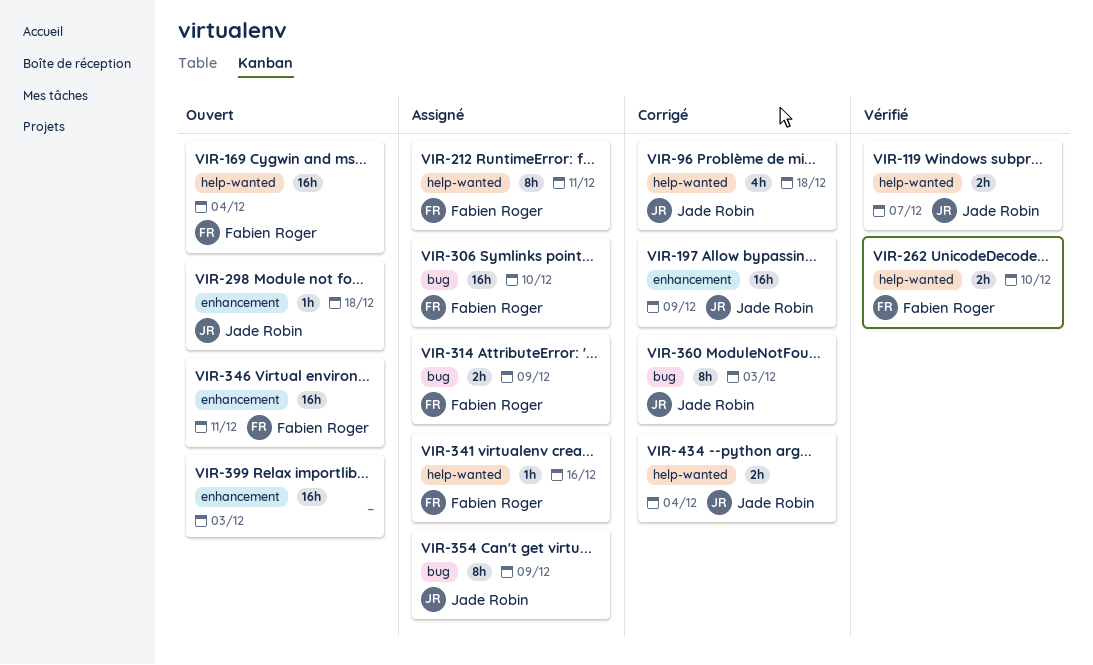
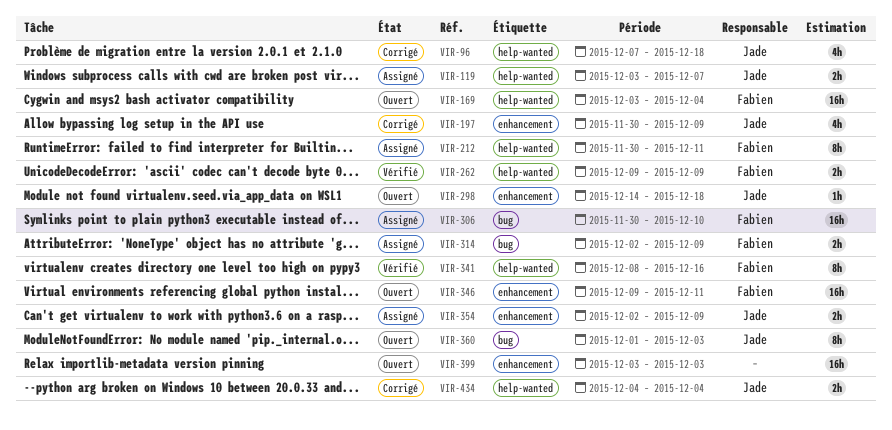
VIR-119, status: Vérifié -> Assigné
VIR-197, estimate: 16h -> 4h
VIR-262, due: Dec 10 -> Dec 9
VIR-341, status: Assigné -> Vérifié
VIR-341, estimate: 1h -> 8h
VIR-354, label: bug -> enhancement
VIR-354, estimate: 8h -> 2h
VIR-360, status: Corrigé -> Ouvert

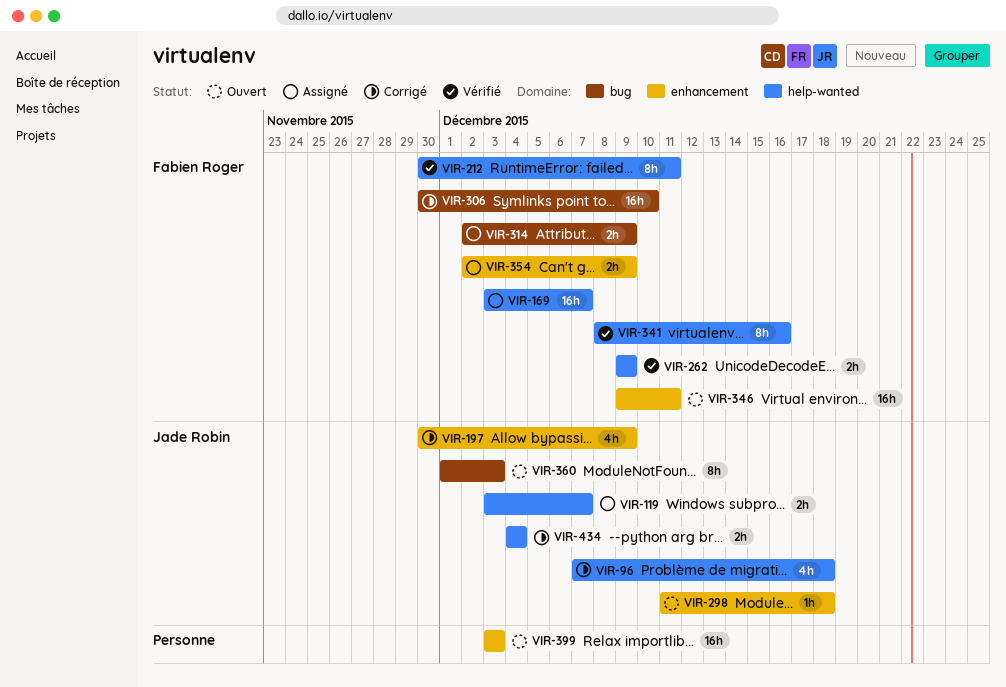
VIR-169, status: Ouvert -> Assigné
VIR-169, due: Dec 4 -> Dec 7
VIR-212, status: Assigné -> Vérifié
VIR-298, start: Dec 14 -> Dec 11
VIR-306, status: Assigné -> Corrigé
VIR-354, owner: Jade Robin -> Fabien Roger

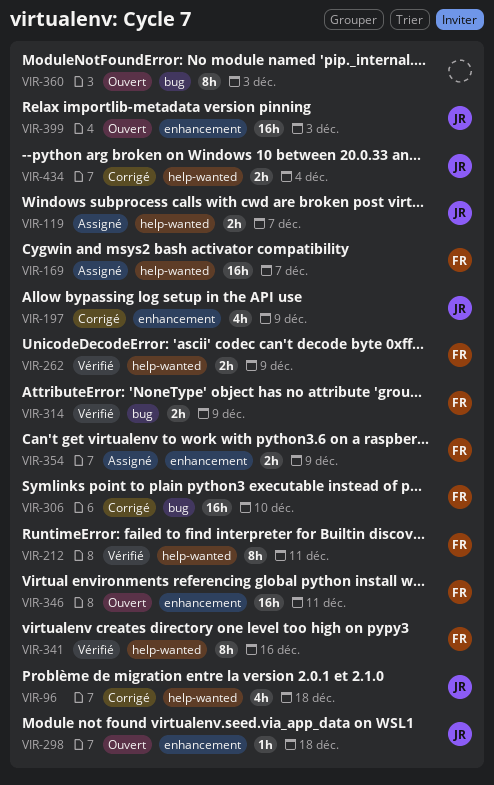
VIR-314, status: Assigné -> Vérifié
VIR-360, owner: Jade Robin -> none
VIR-399, owner: none -> Jade Robin

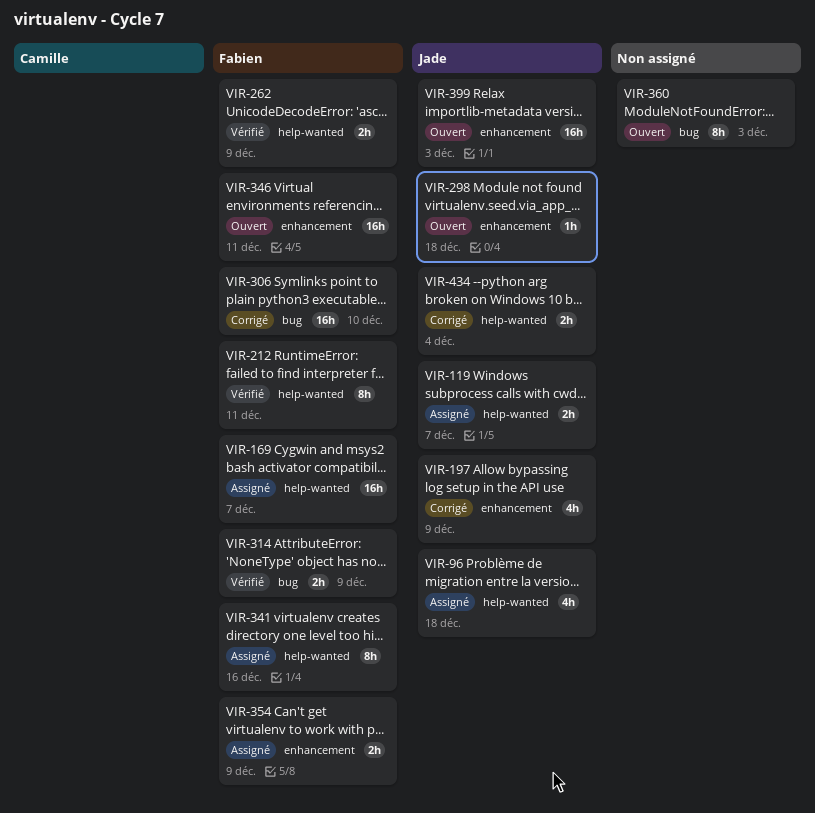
VIR-96, status: Corrigé -> Assigné
VIR-341, status: Vérifié -> Assigné

